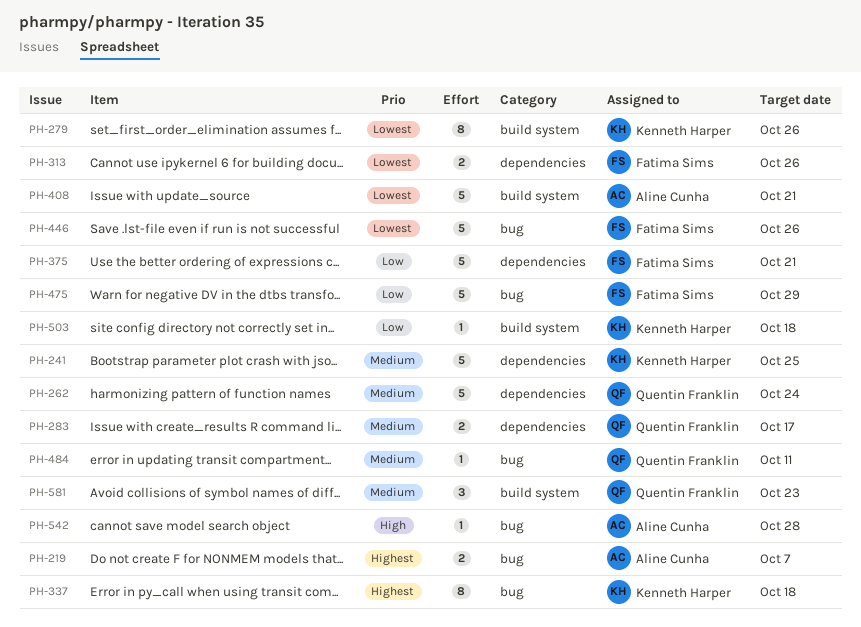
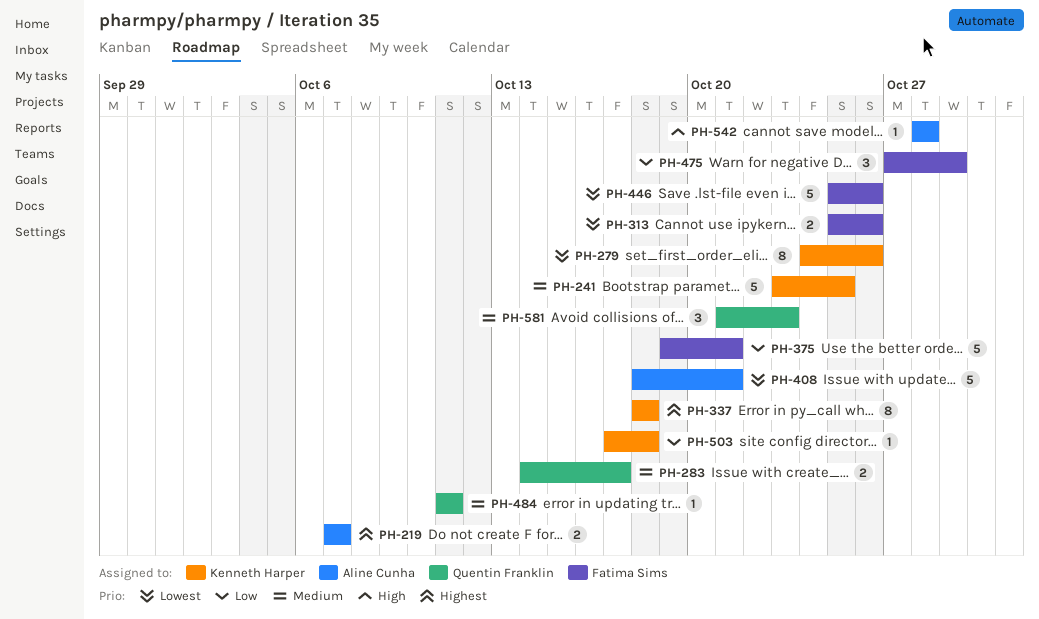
PH-262: present -> none
PH-475, estimate: 5 -> 3

